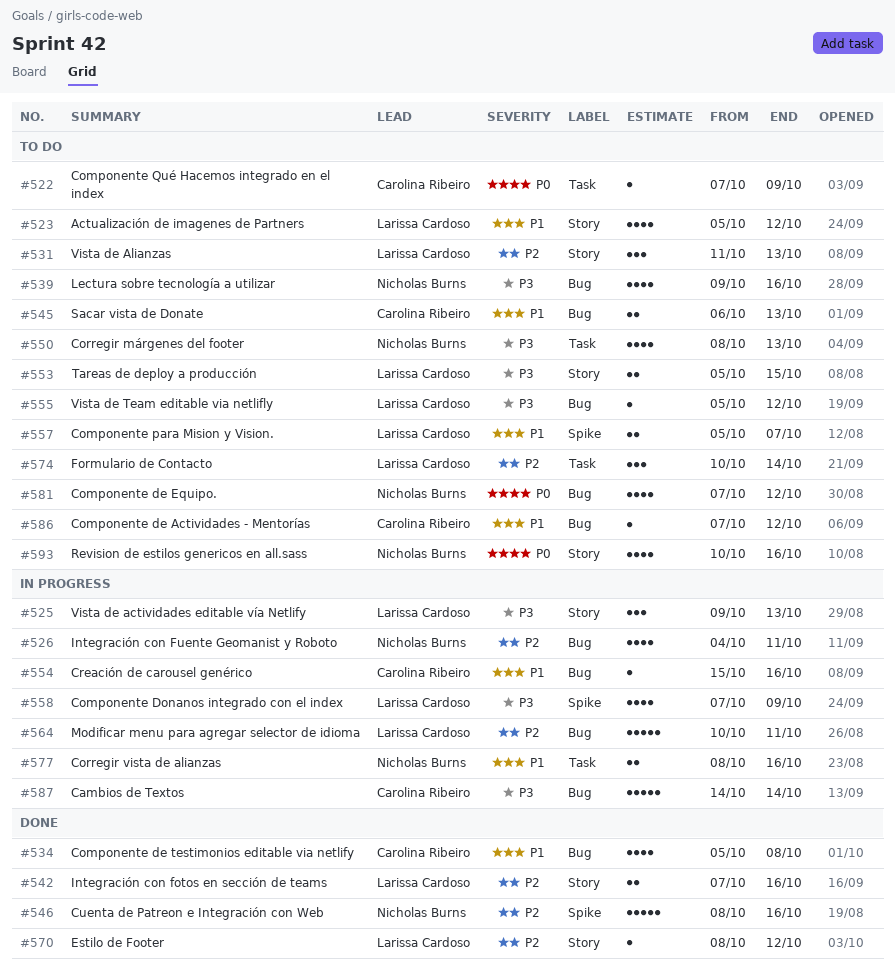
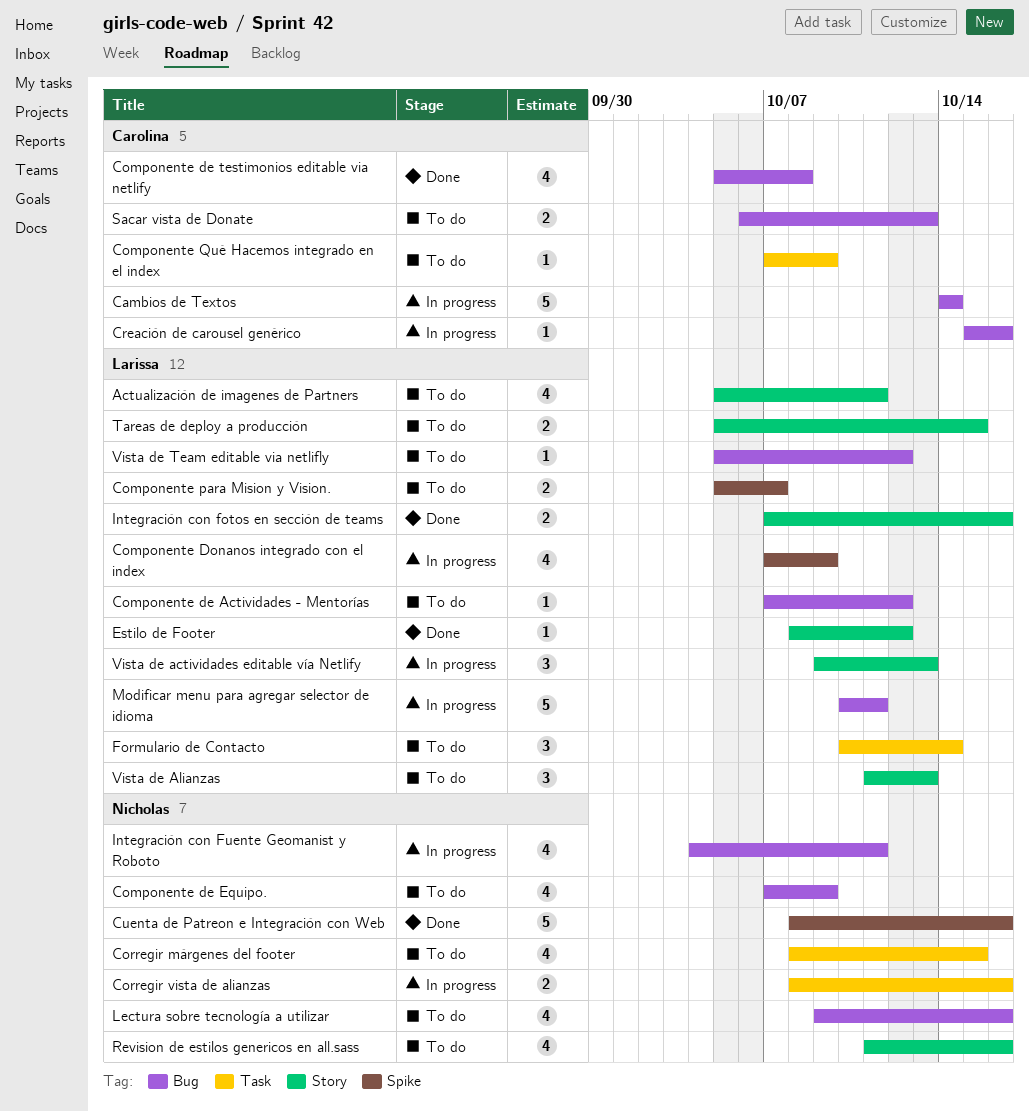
Actualización de imagenes de Partners, due: Oct 12 -> Oct 11
Componente de Actividades - Mentorías, owner: Carolina Ribeiro -> Larissa Cardoso
Componente de Equipo., due: Oct 12 -> Oct 9
Corregir márgenes del footer, due: Oct 13 -> Oct 15
Revision de estilos genericos en all.sass, start: Oct 10 -> Oct 11

